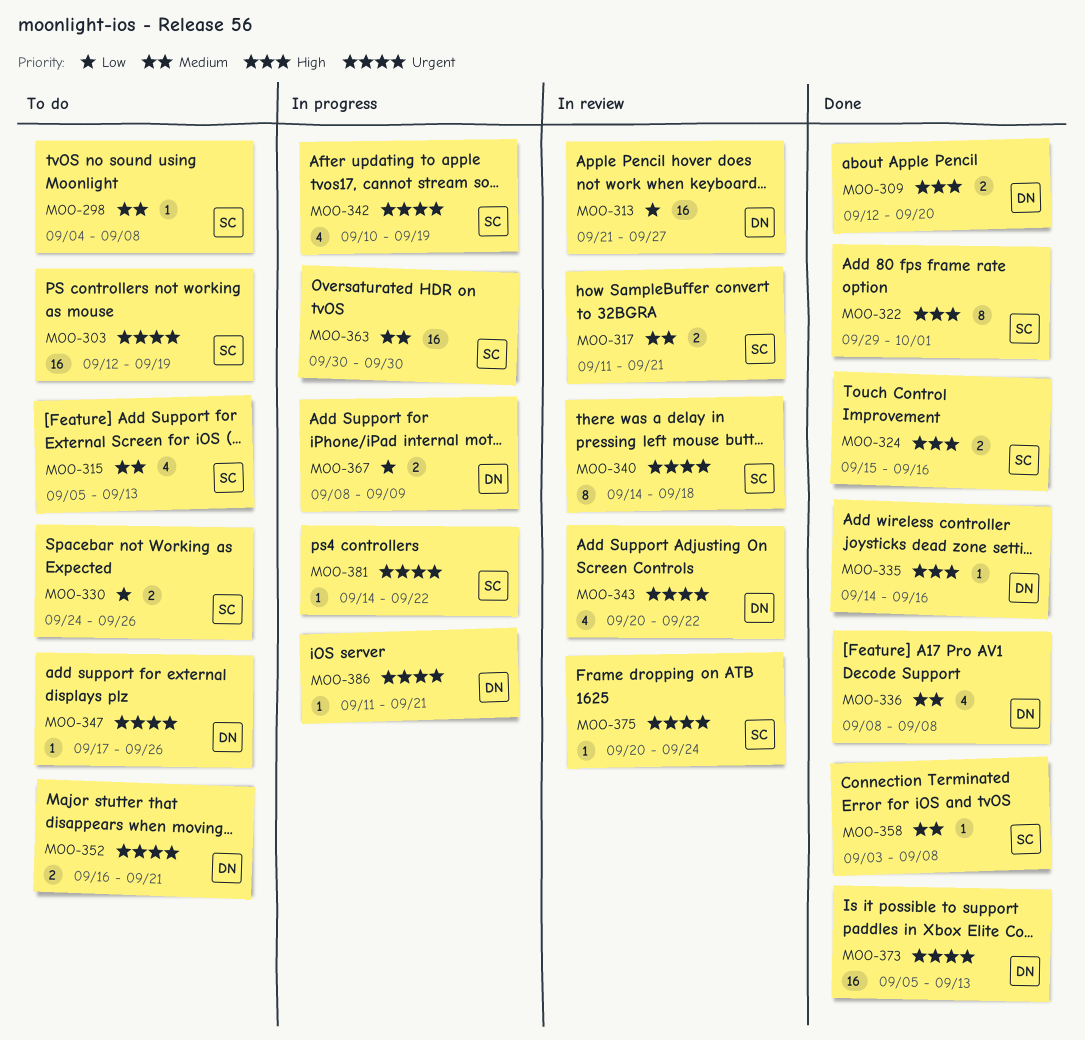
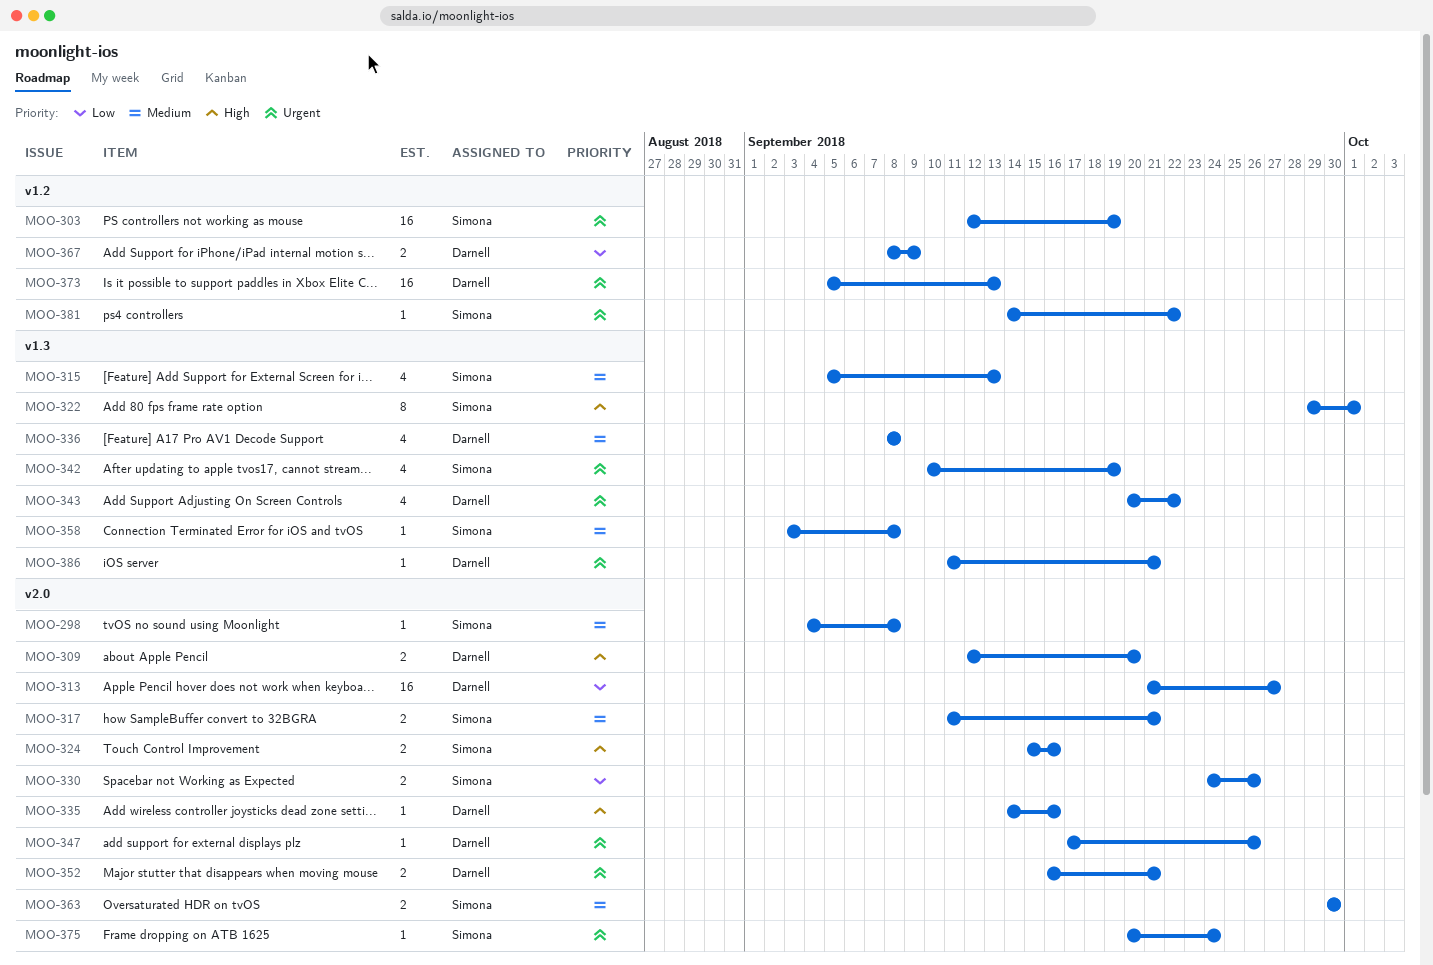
MOO-340: present -> none
MOO-363, estimate: 16 -> 2

